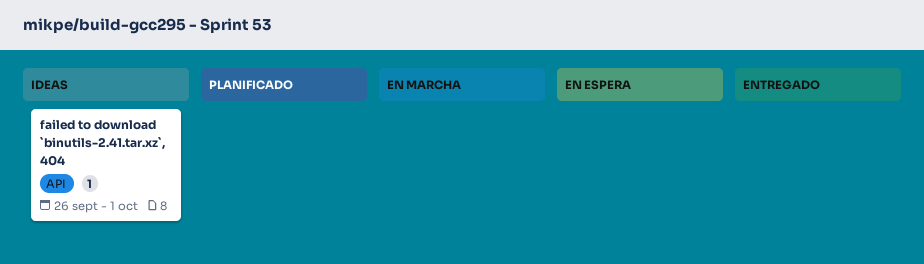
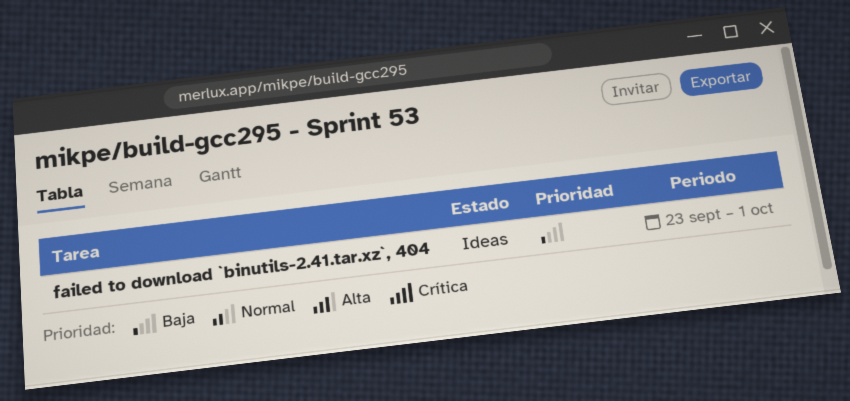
failed to download `binutils-2.41.tar.xz`, 404, start: Sep 26 -> Sep 23

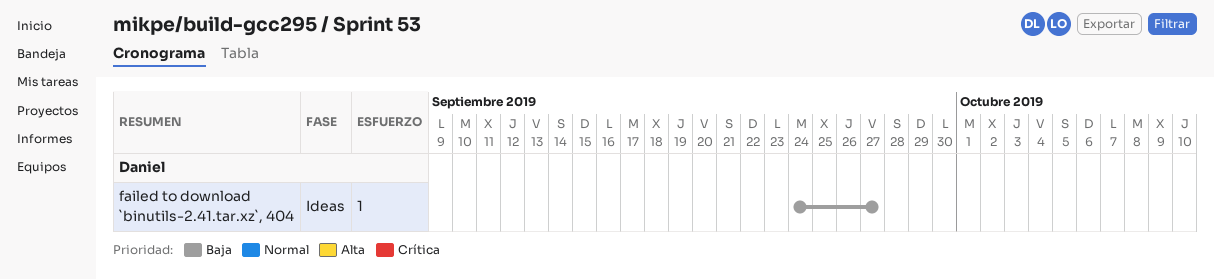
failed to download `binutils-2.41.tar.xz`, 404, start: Sep 23 -> Sep 24
failed to download `binutils-2.41.tar.xz`, 404, due: Oct 1 -> Sep 27

